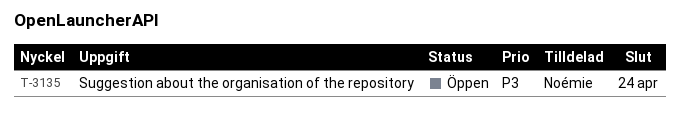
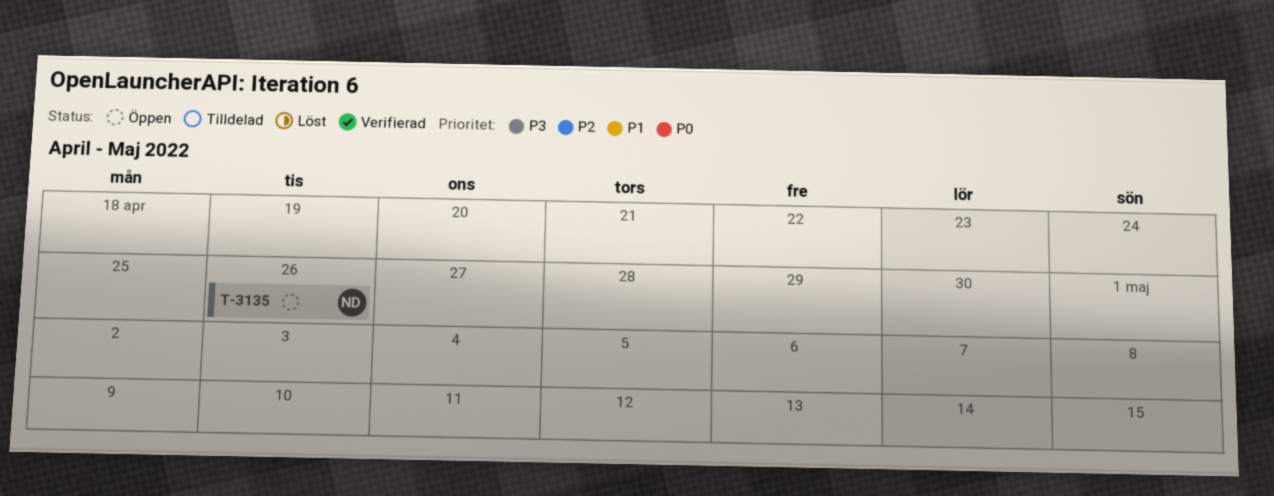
T-3135, due: Apr 24 -> Apr 26

